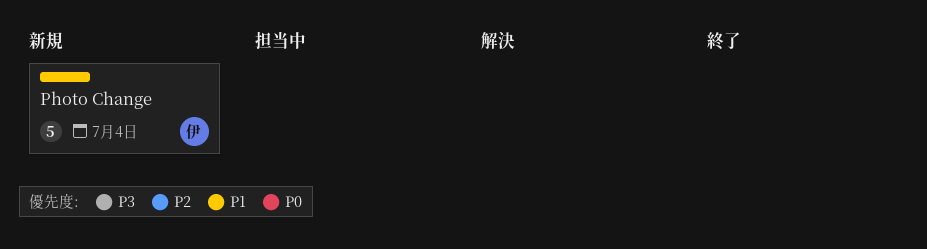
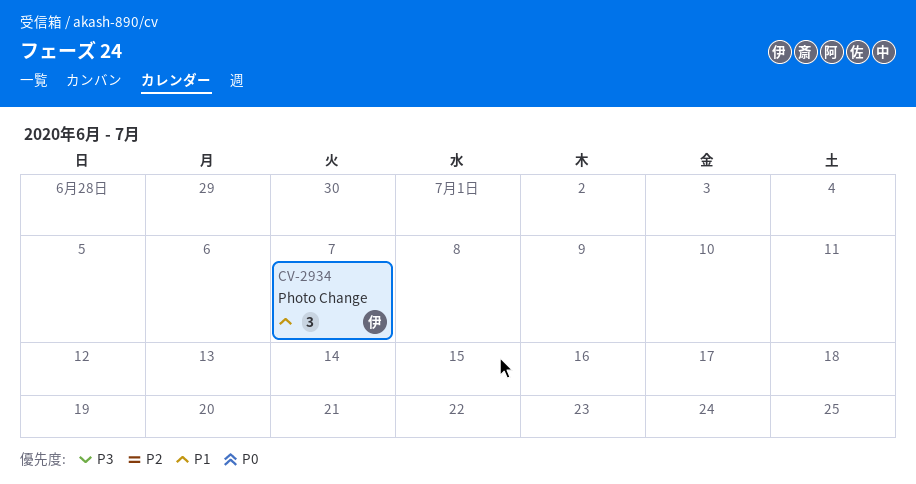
Photo Change, estimate: 5 -> 3
Photo Change, due: Jul 4 -> Jul 7

